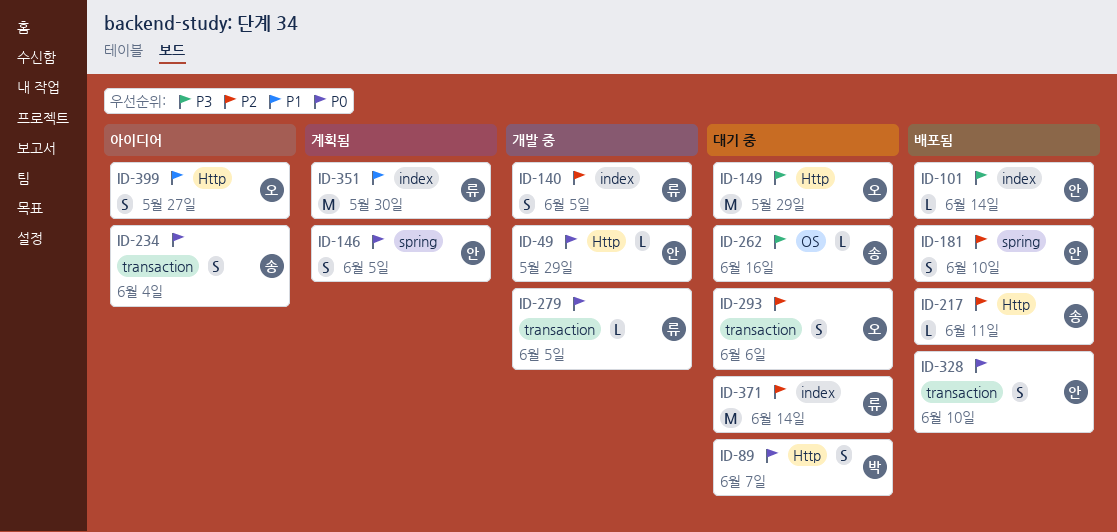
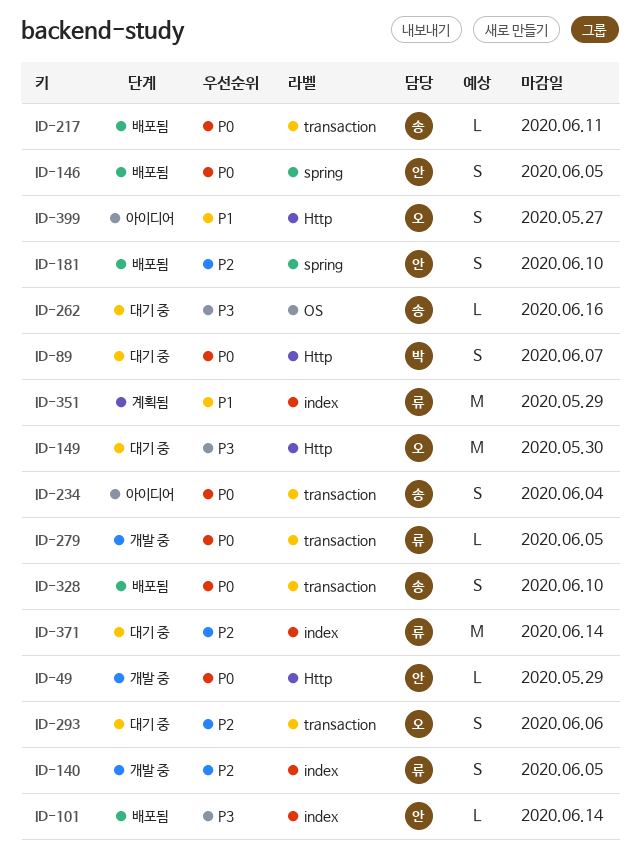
ID-146, status: 계획됨 -> 배포됨
ID-149, due: May 29 -> May 30
ID-217, priority: P2 -> P0
ID-217, label: Http -> transaction
ID-328, owner: 안 -> 송
ID-351, due: May 30 -> May 29

